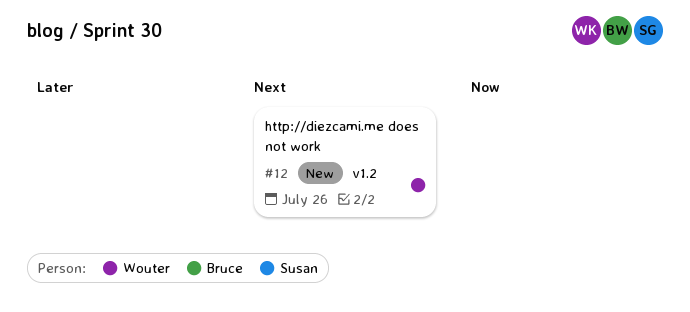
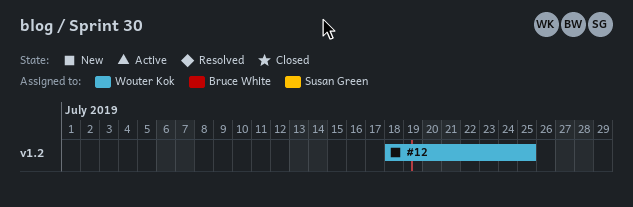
#12, due: Jul 26 -> Jul 25

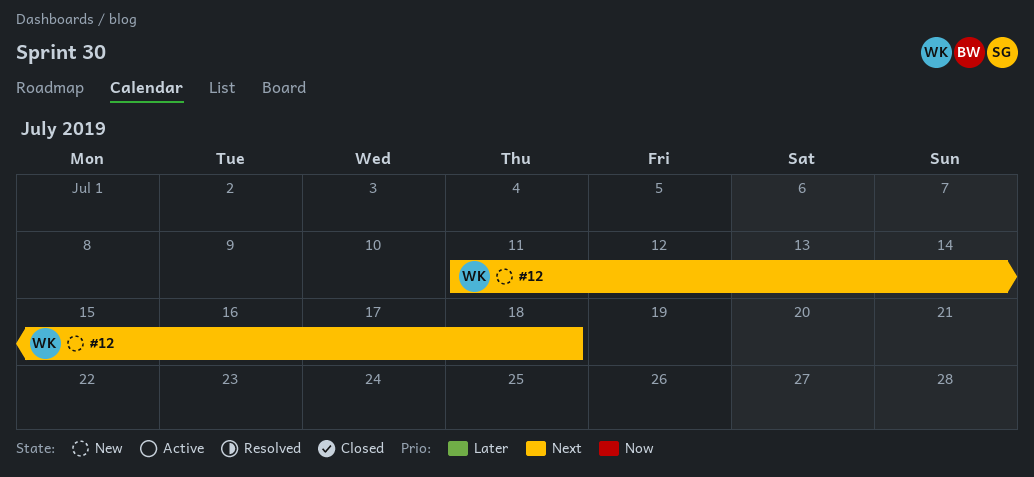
#12, start: Jul 18 -> Jul 11
#12, due: Jul 25 -> Jul 18

